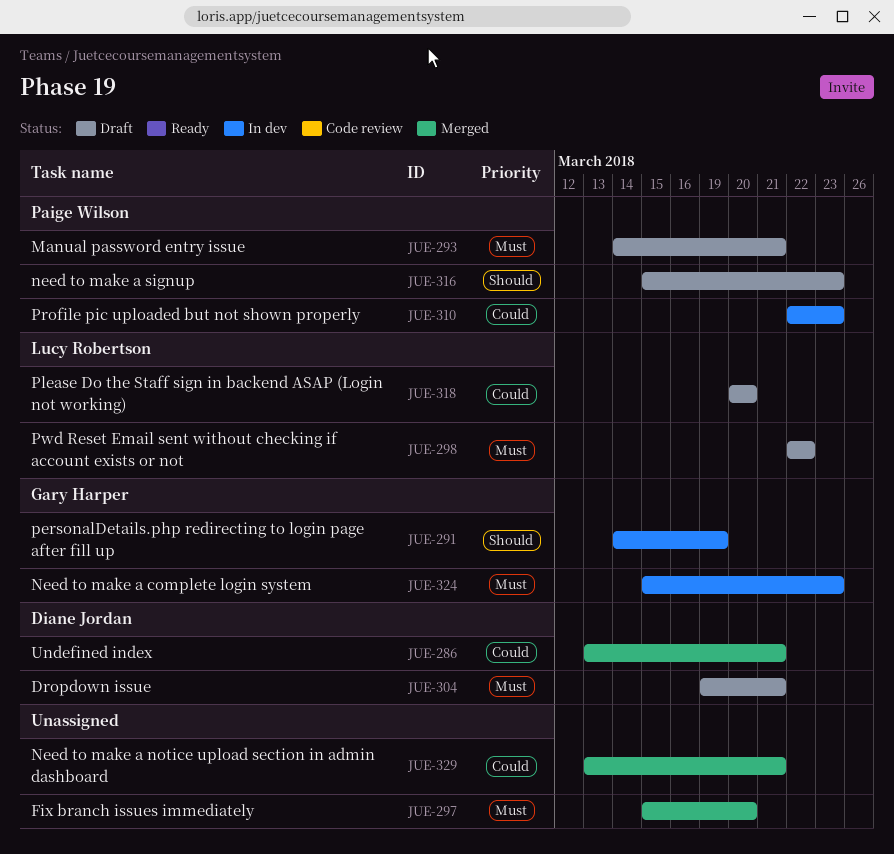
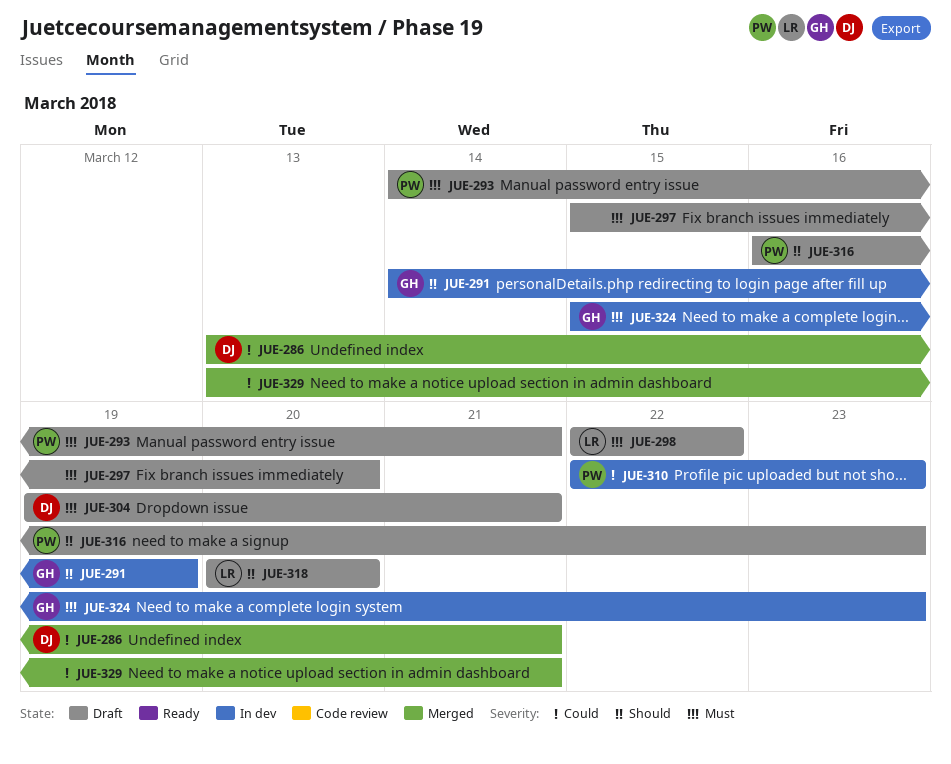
JUE-297, status: Merged -> Draft
JUE-316, start: Mar 15 -> Mar 16
JUE-318, priority: Could -> Should

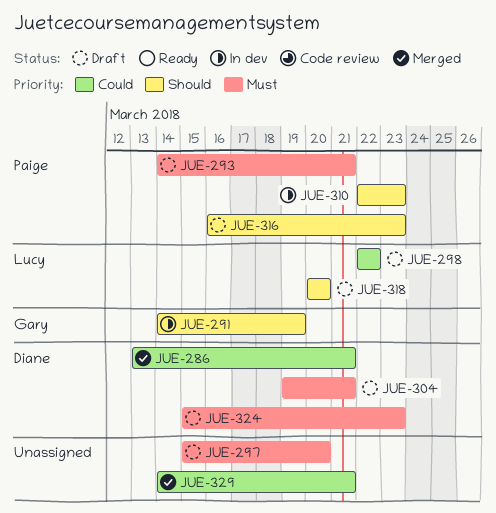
JUE-298, priority: Must -> Could
JUE-310, priority: Could -> Should
JUE-324, status: In dev -> Draft
JUE-324, owner: Gary -> Diane
JUE-329, start: Mar 13 -> Mar 14

